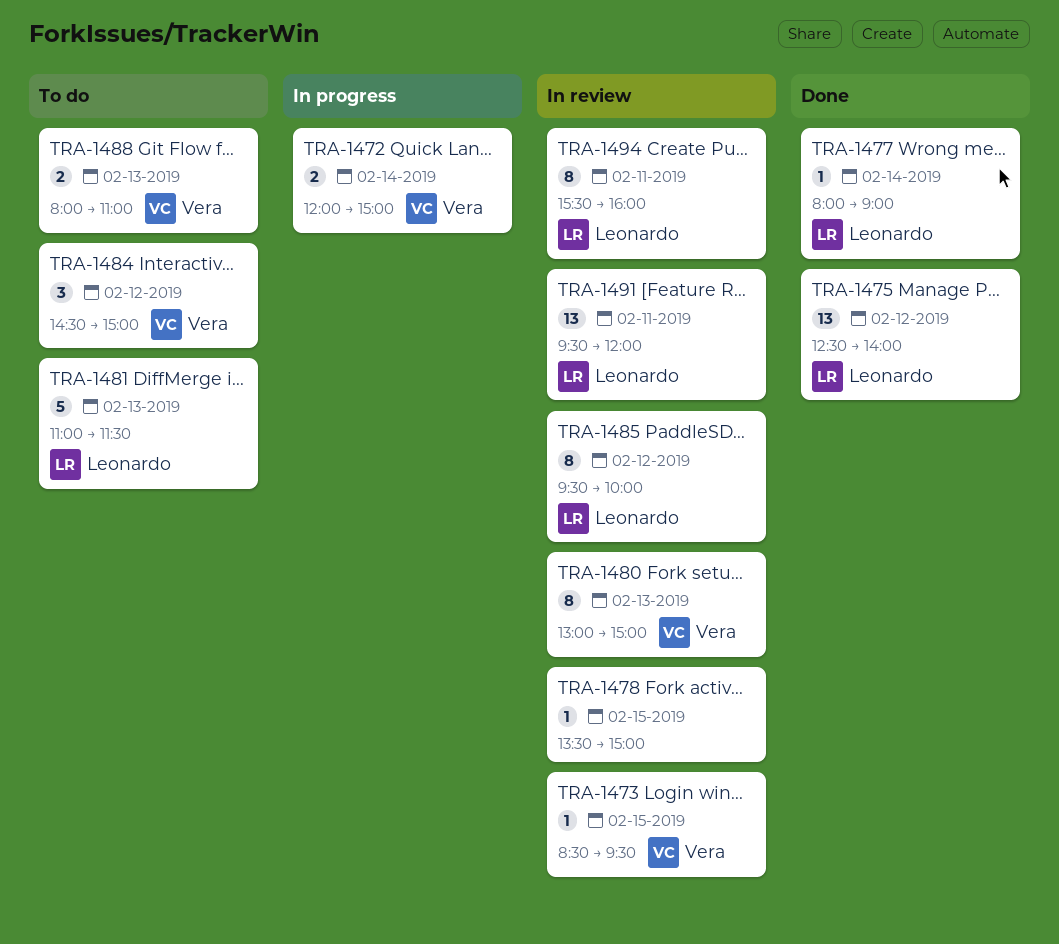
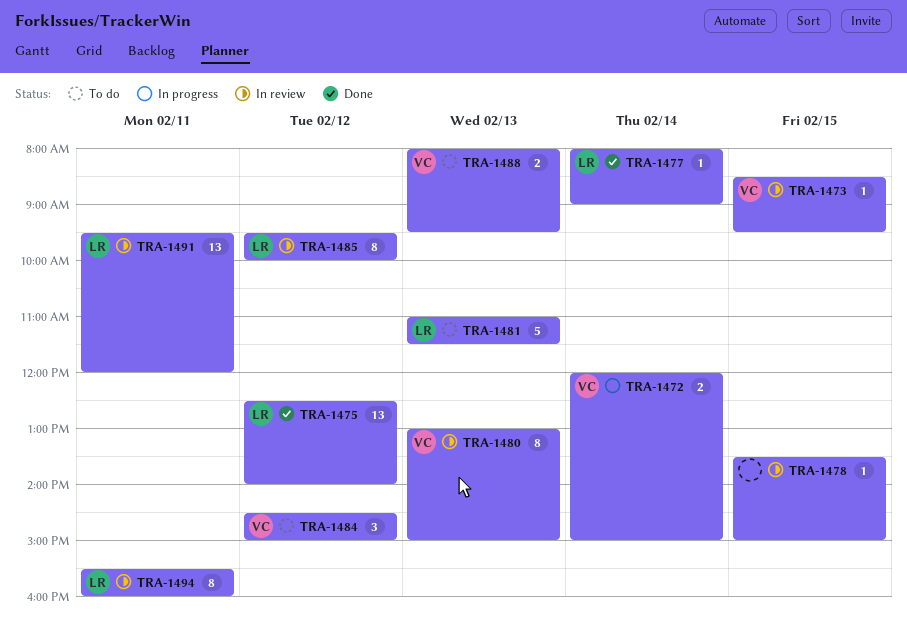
TRA-1488, ends: 11:00 -> 09:30

